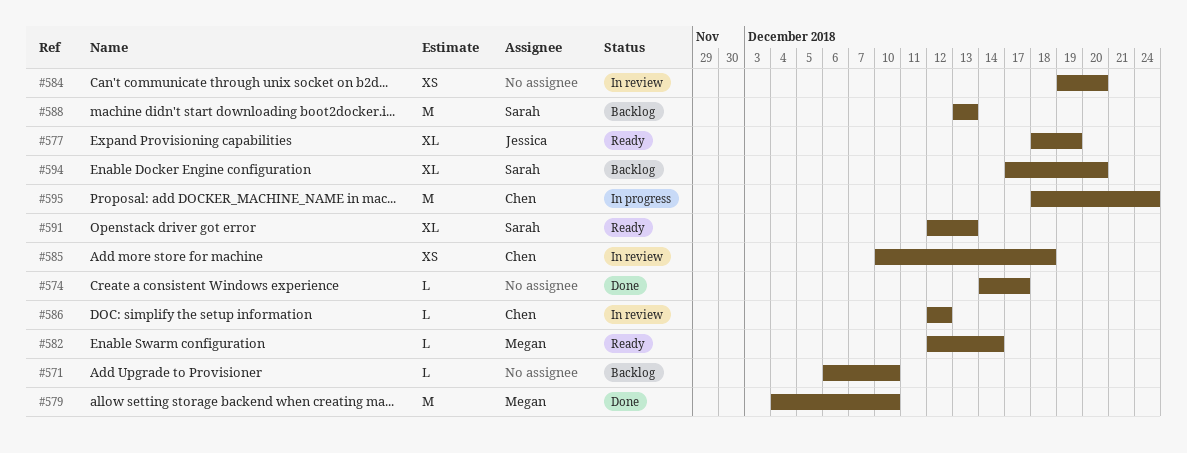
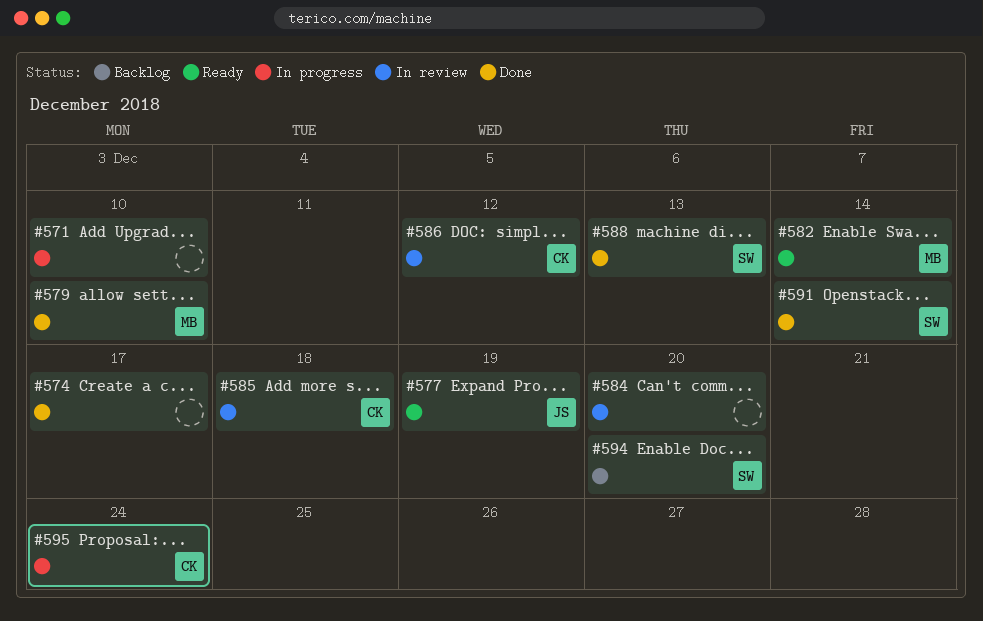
#571, status: Backlog -> In progress
#588, status: Backlog -> Done
#591, status: Ready -> Done
#591, due: Dec 13 -> Dec 14

